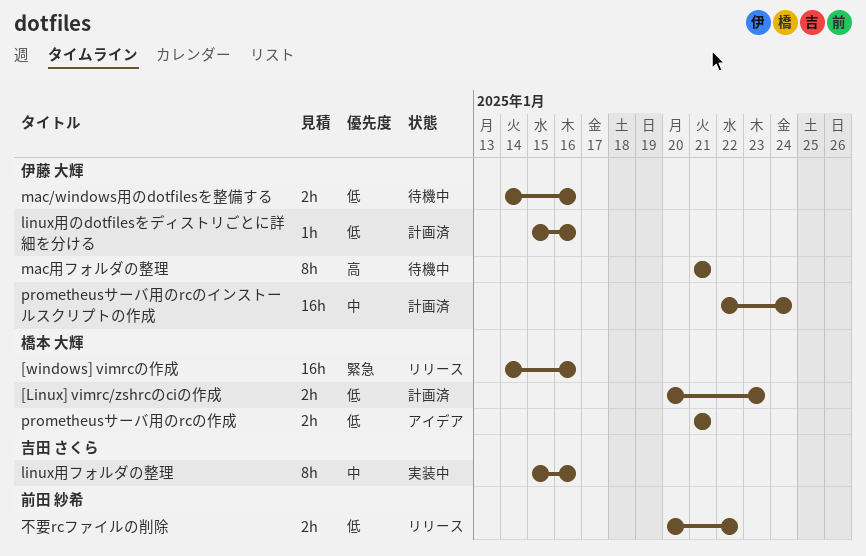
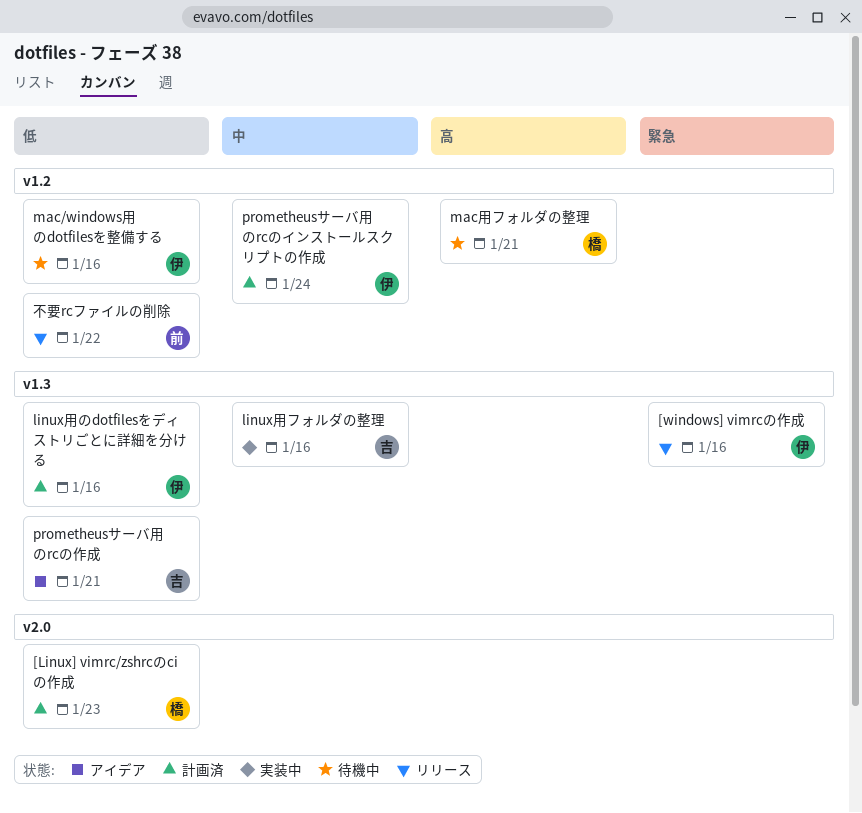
[windows] vimrcの作成, owner: 橋本 大輝 -> 伊藤 大輝
mac用フォルダの整理, owner: 伊藤 大輝 -> 橋本 大輝
prometheusサーバ用のrcの作成, owner: 橋本 大輝 -> 吉田 さくら

